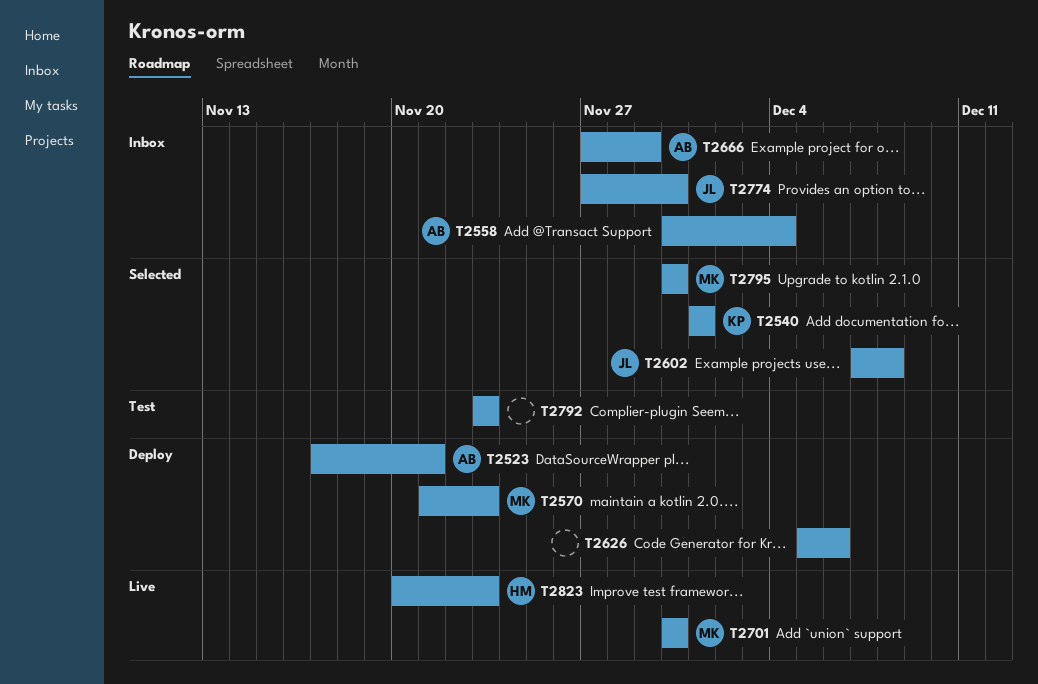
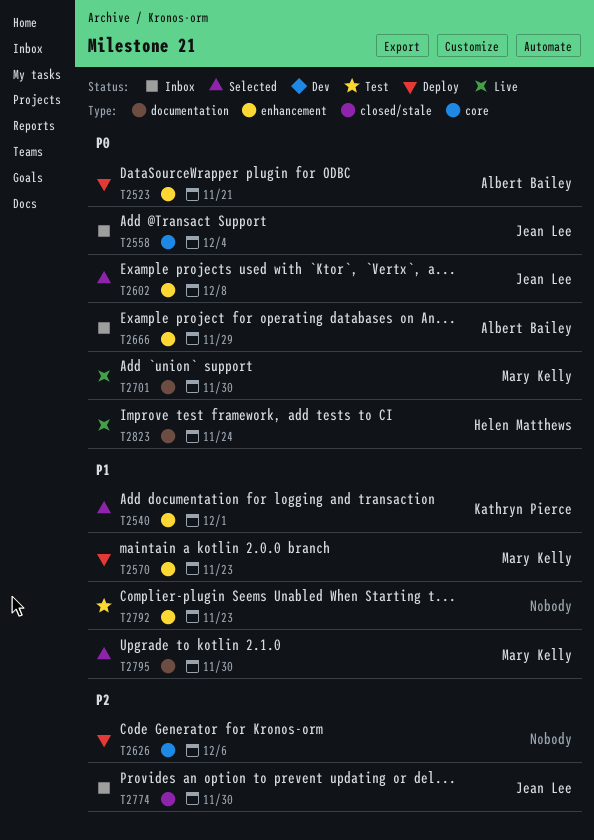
T2558, owner: Albert Bailey -> Jean Lee
T2823, due: Nov 23 -> Nov 24

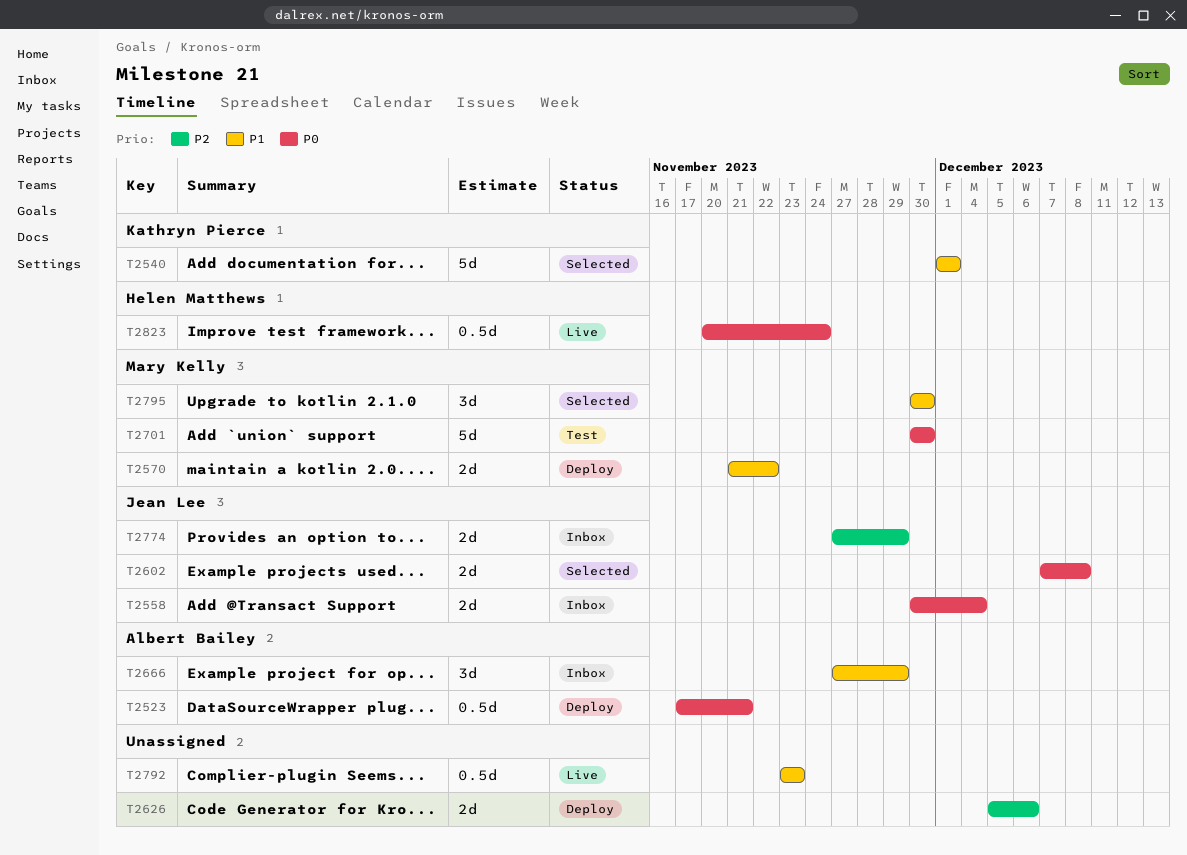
T2570, due: Nov 23 -> Nov 22
T2666, priority: P0 -> P1
T2701, status: Live -> Test
T2774, due: Nov 30 -> Nov 29
T2792, status: Test -> Live

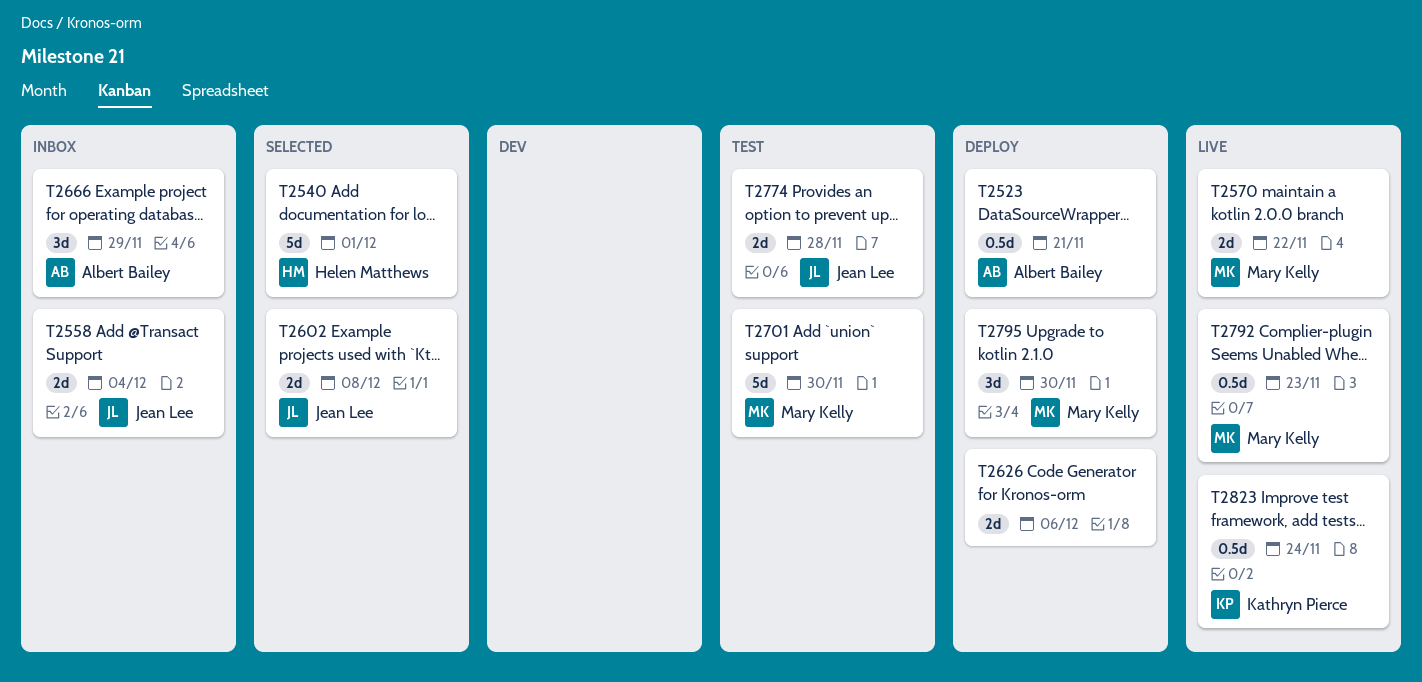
T2540, owner: Kathryn Pierce -> Helen Matthews
T2570, status: Deploy -> Live
T2774, status: Inbox -> Test
T2774, due: Nov 29 -> Nov 28
T2792, owner: none -> Mary Kelly
T2795, status: Selected -> Deploy
T2823, owner: Helen Matthews -> Kathryn Pierce

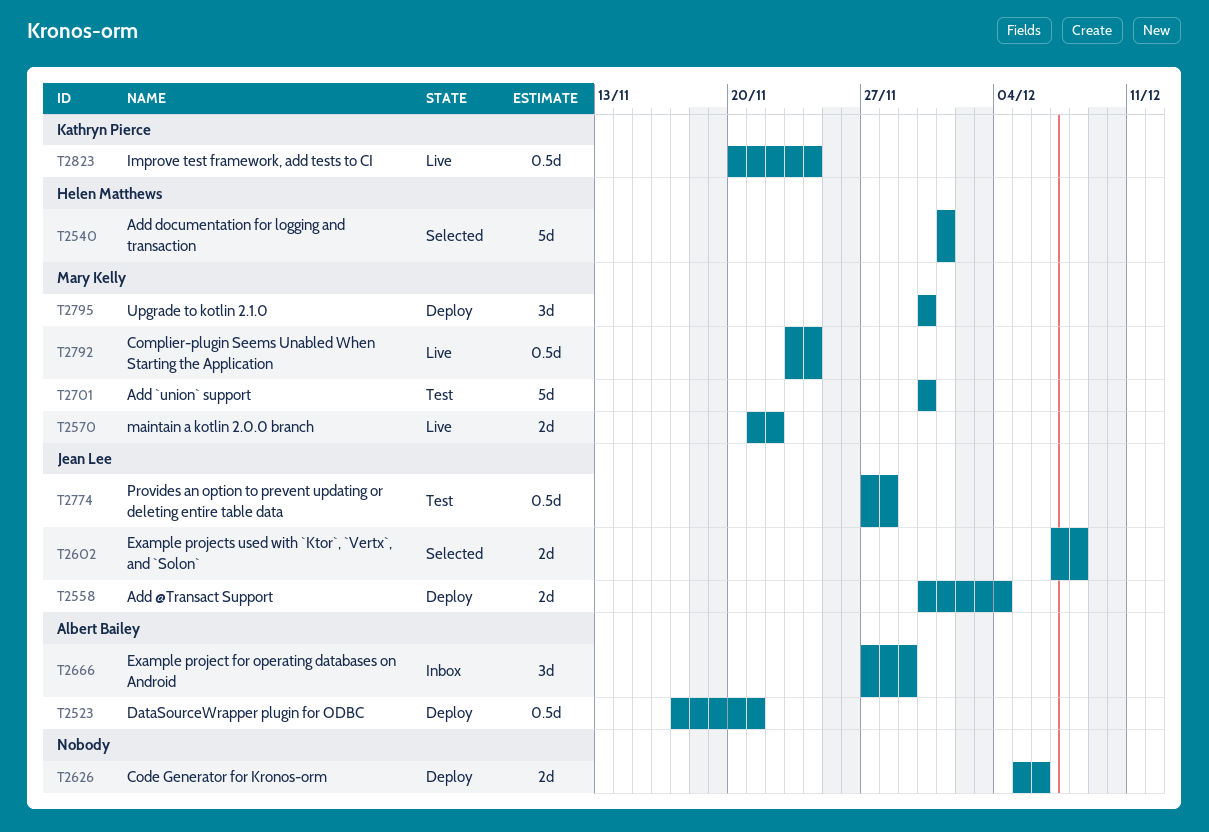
T2558, status: Inbox -> Deploy
T2774, estimate: 2d -> 0.5d
T2792, due: Nov 23 -> Nov 24

